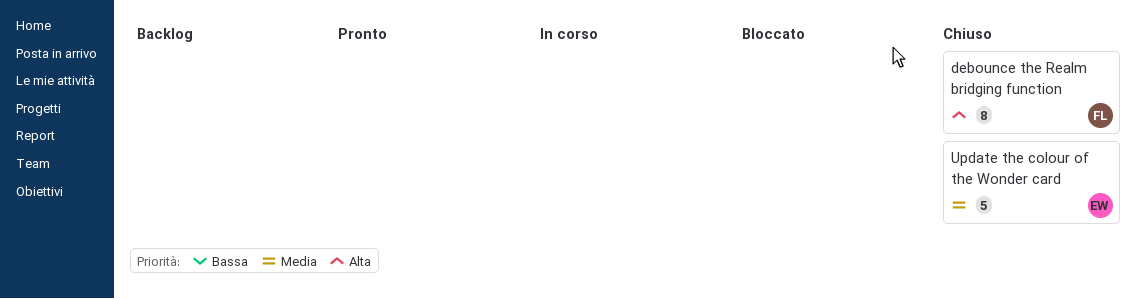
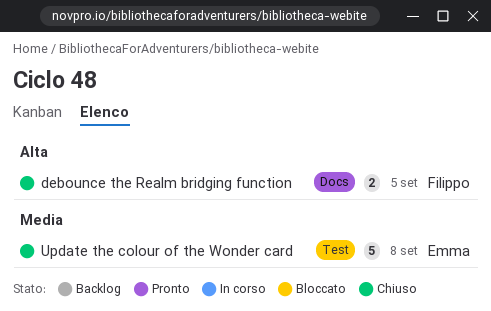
debounce the Realm bridging function, estimate: 8 -> 2

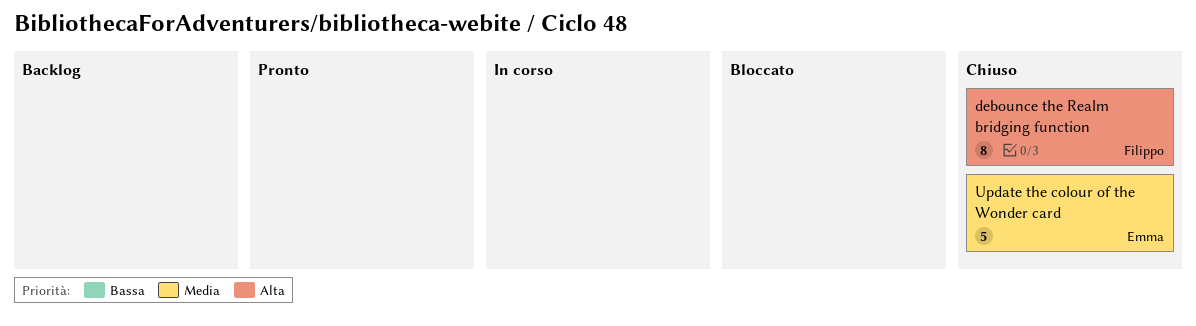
debounce the Realm bridging function, estimate: 2 -> 8

